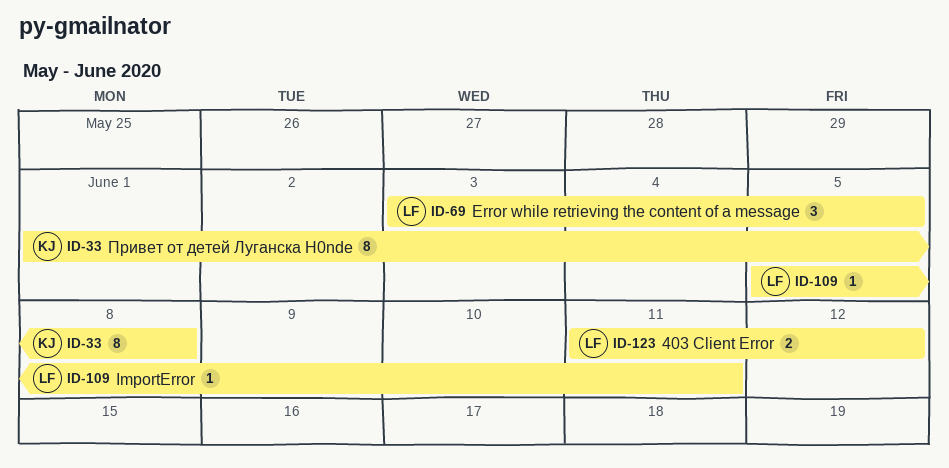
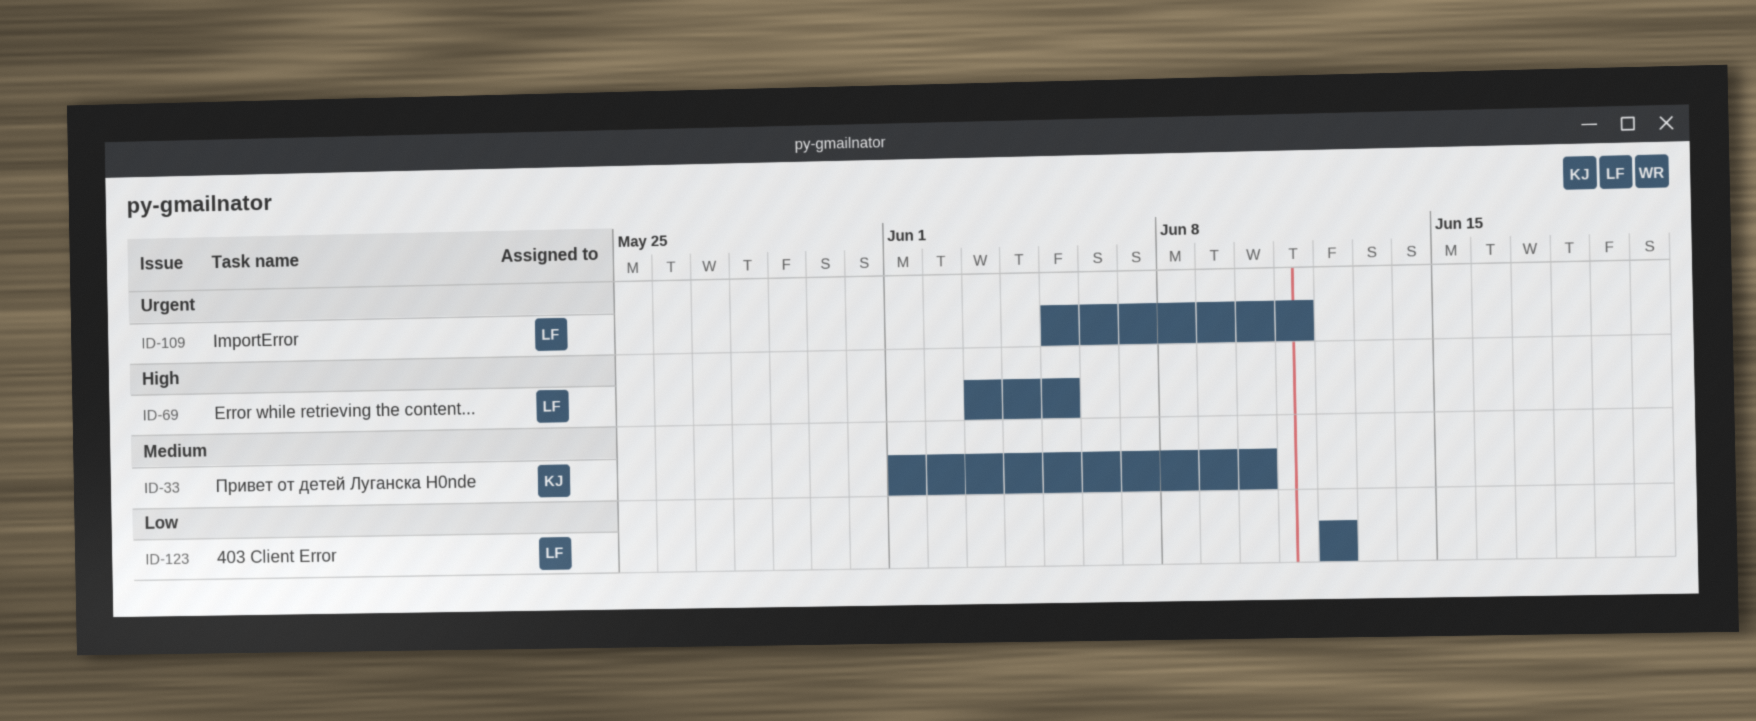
ID-33, due: Jun 8 -> Jun 10
ID-123, start: Jun 11 -> Jun 12

